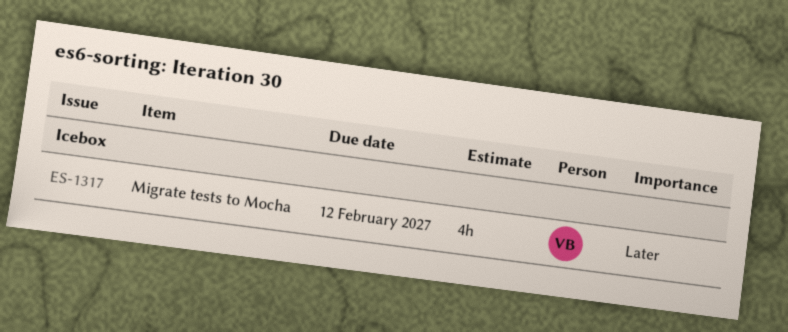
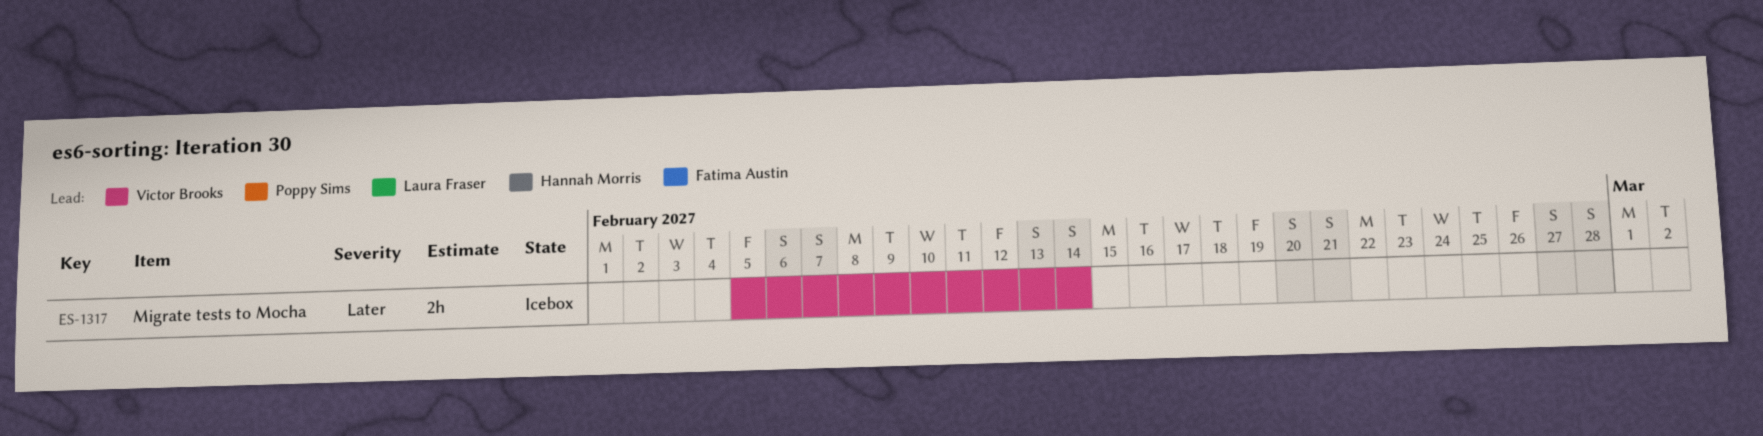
ES-1317, estimate: 4h -> 2h
ES-1317, due: Feb 12 -> Feb 14

